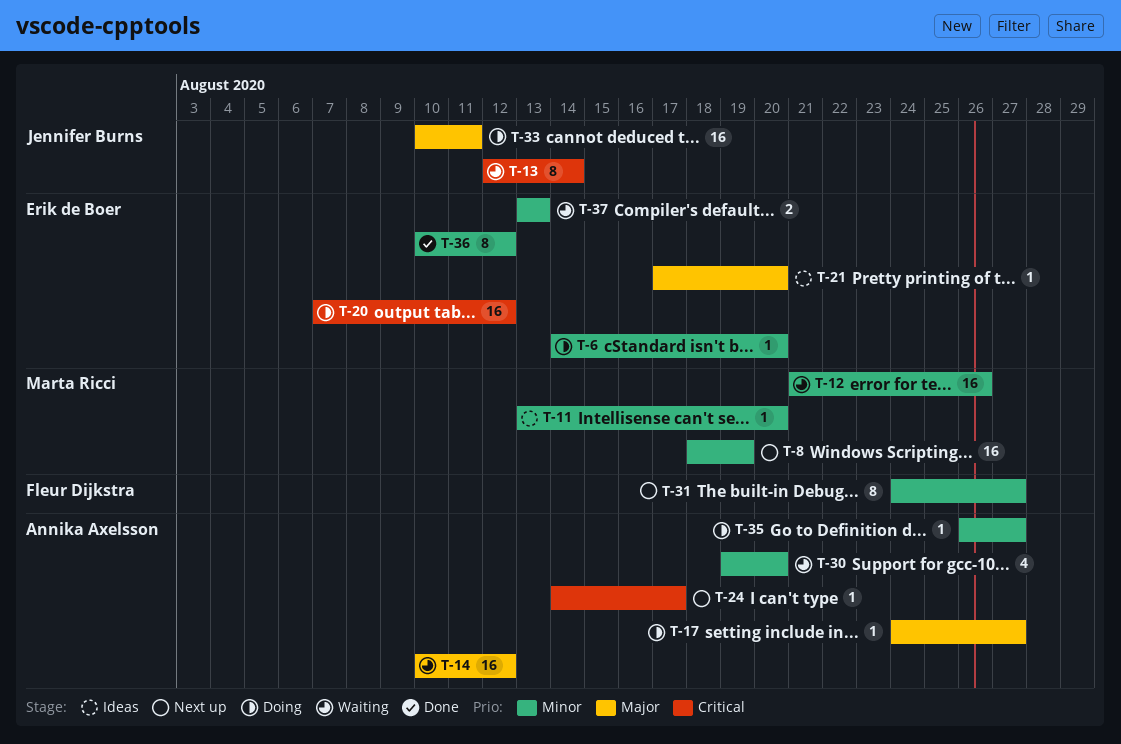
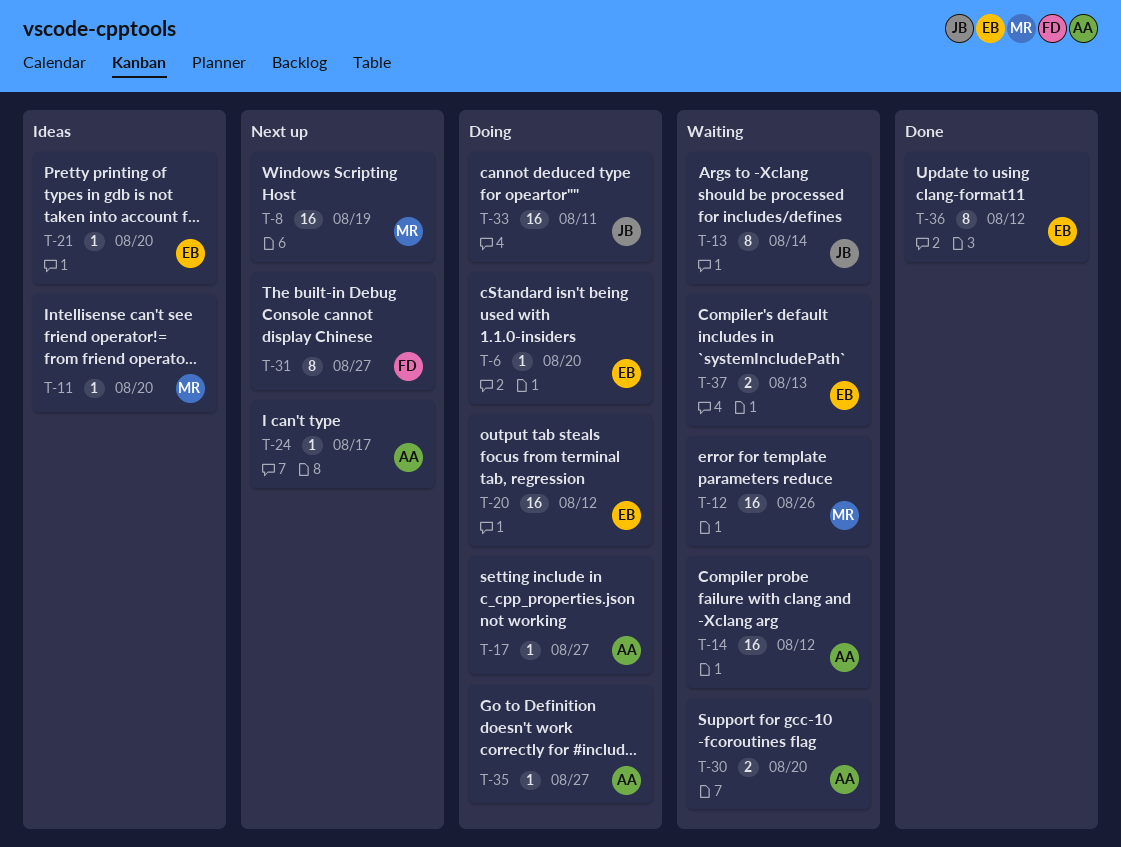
T-30, estimate: 4 -> 2

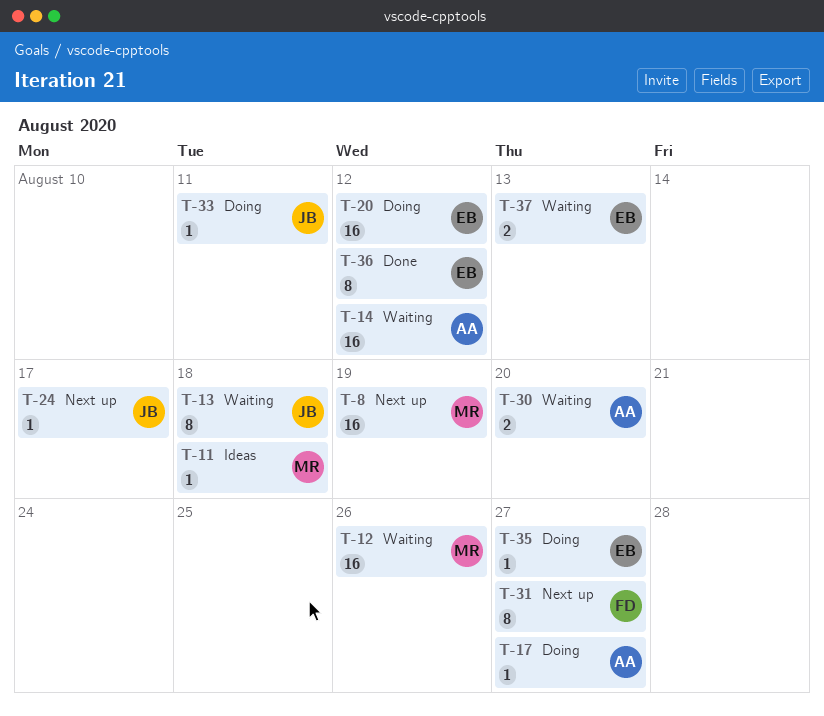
T-6: present -> none
T-11, due: Aug 20 -> Aug 18
T-13, due: Aug 14 -> Aug 18
T-21: present -> none
T-24, owner: AA -> JB
T-33, estimate: 16 -> 1
T-35, owner: AA -> EB

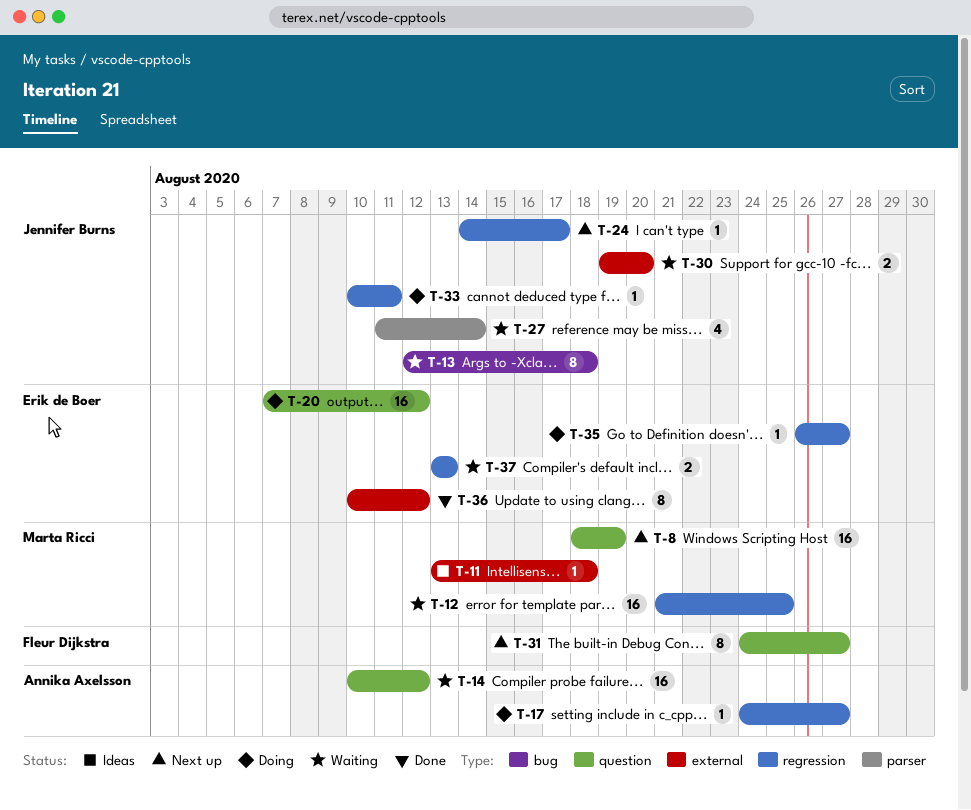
T-12, due: Aug 26 -> Aug 25
T-27: none -> present
T-30, owner: Annika Axelsson -> Jennifer Burns

